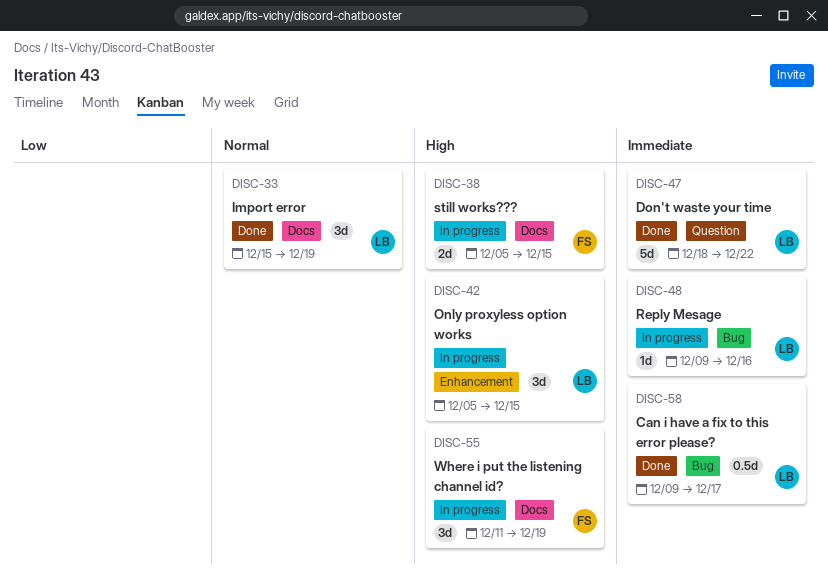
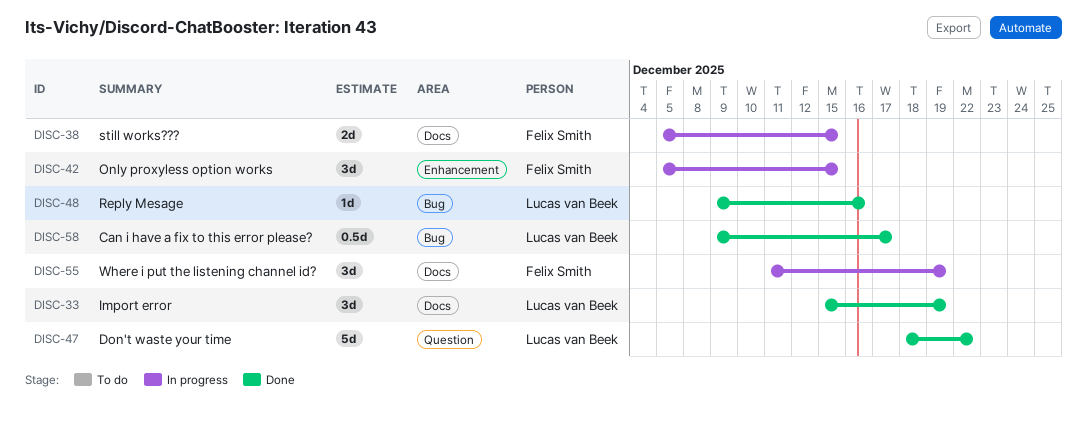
DISC-42, owner: Lucas van Beek -> Felix Smith
DISC-48, status: In progress -> Done

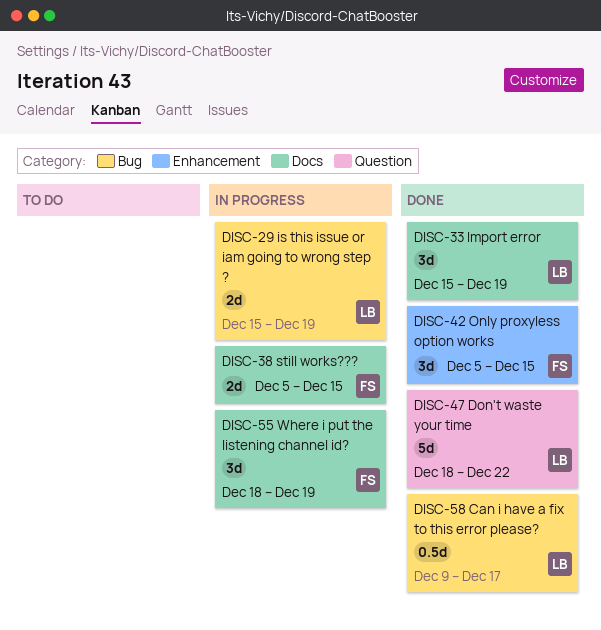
DISC-29: none -> present
DISC-42, status: In progress -> Done
DISC-48: present -> none
DISC-55, start: Dec 11 -> Dec 18

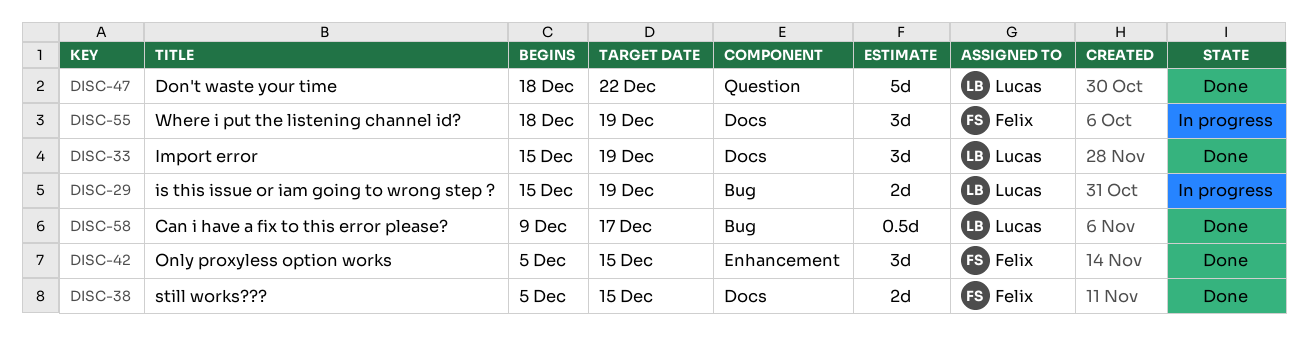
DISC-38, status: In progress -> Done

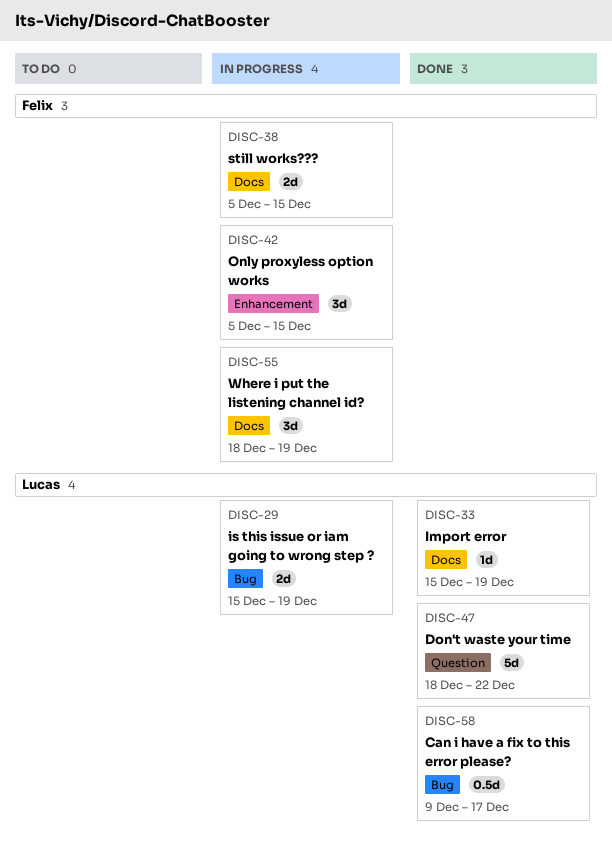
DISC-33, estimate: 3d -> 1d
DISC-38, status: Done -> In progress
DISC-42, status: Done -> In progress

